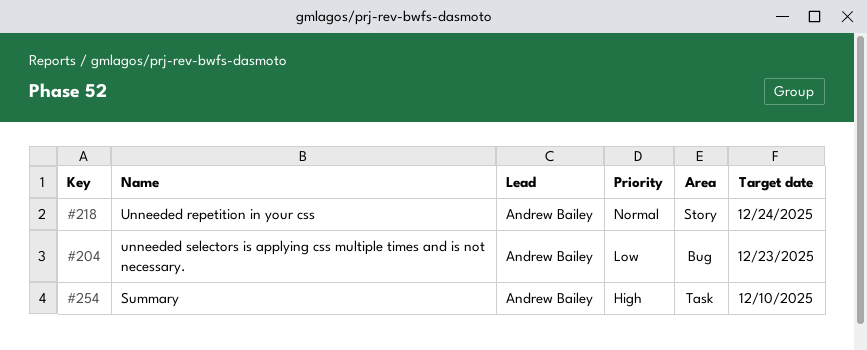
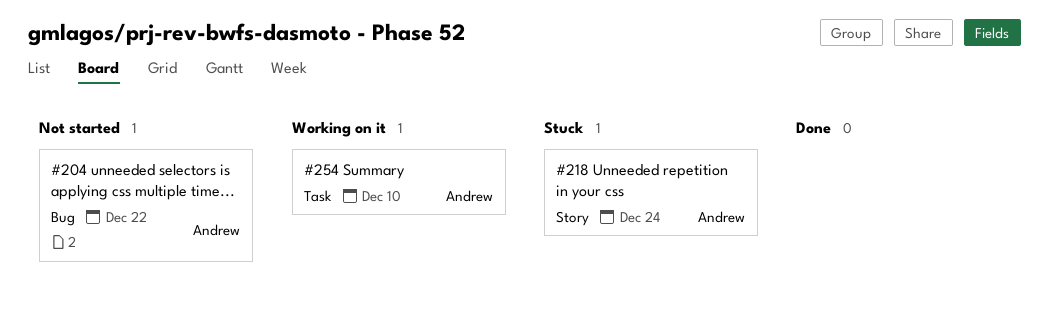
#204, due: Dec 23 -> Dec 22

